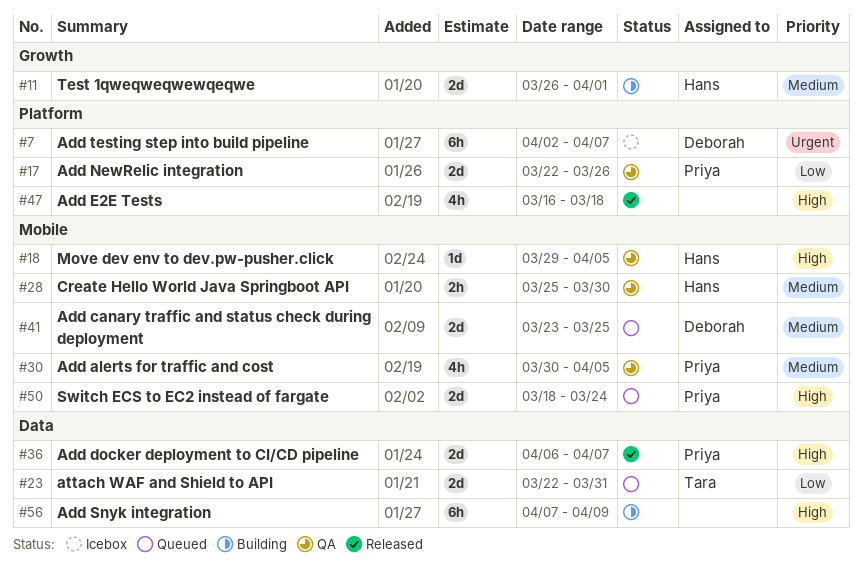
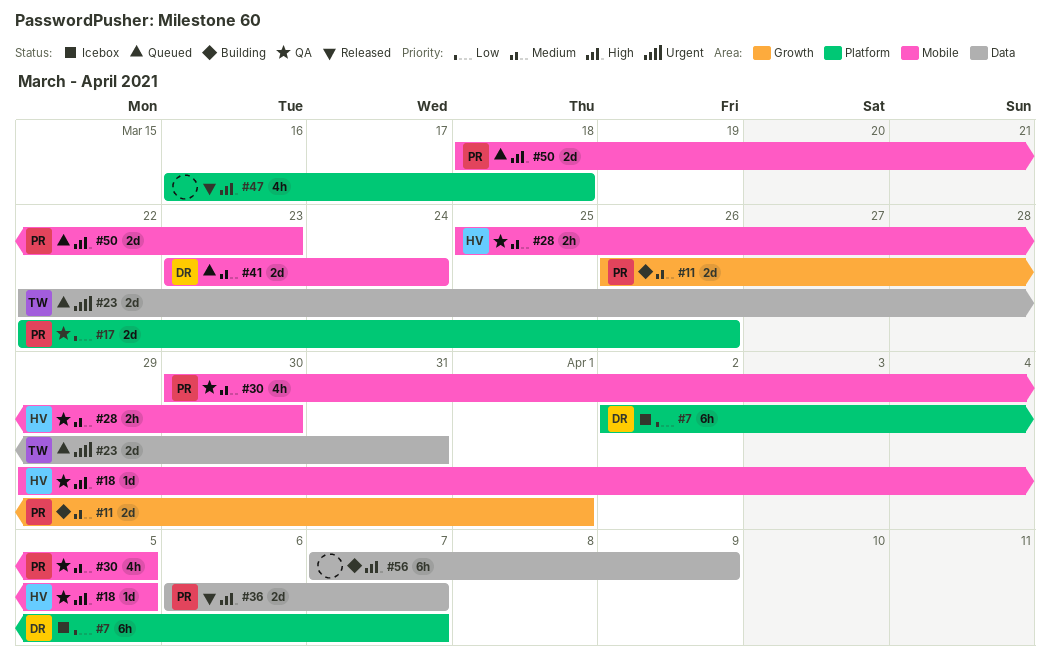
#7, priority: Urgent -> Low
#11, owner: Hans -> Priya
#23, priority: Low -> Urgent
#41, due: Mar 25 -> Mar 24
#50, due: Mar 24 -> Mar 23

